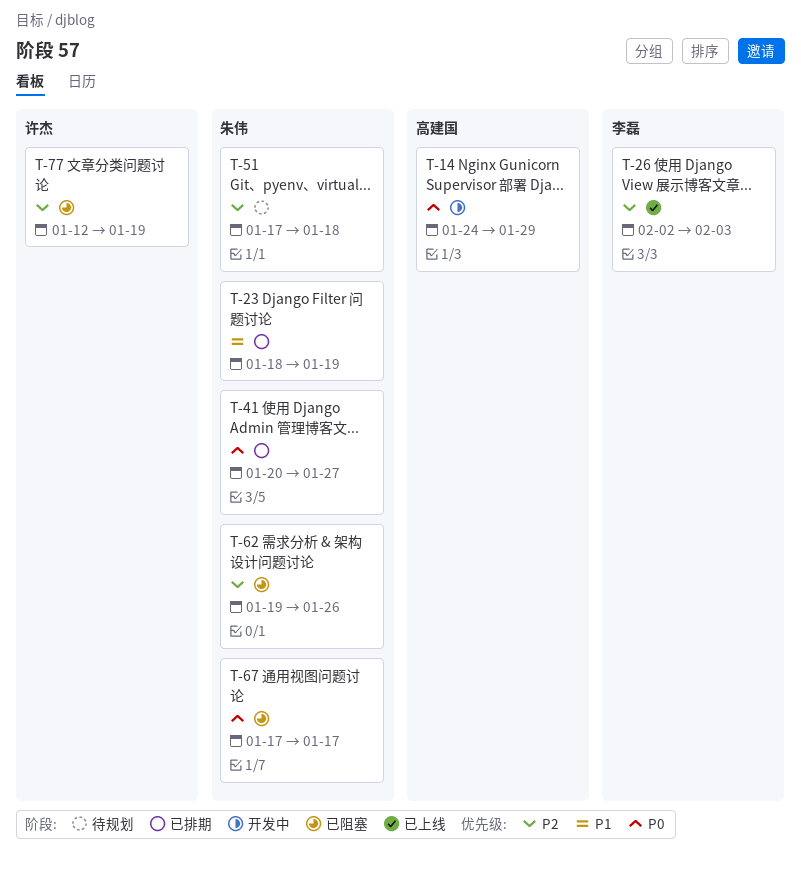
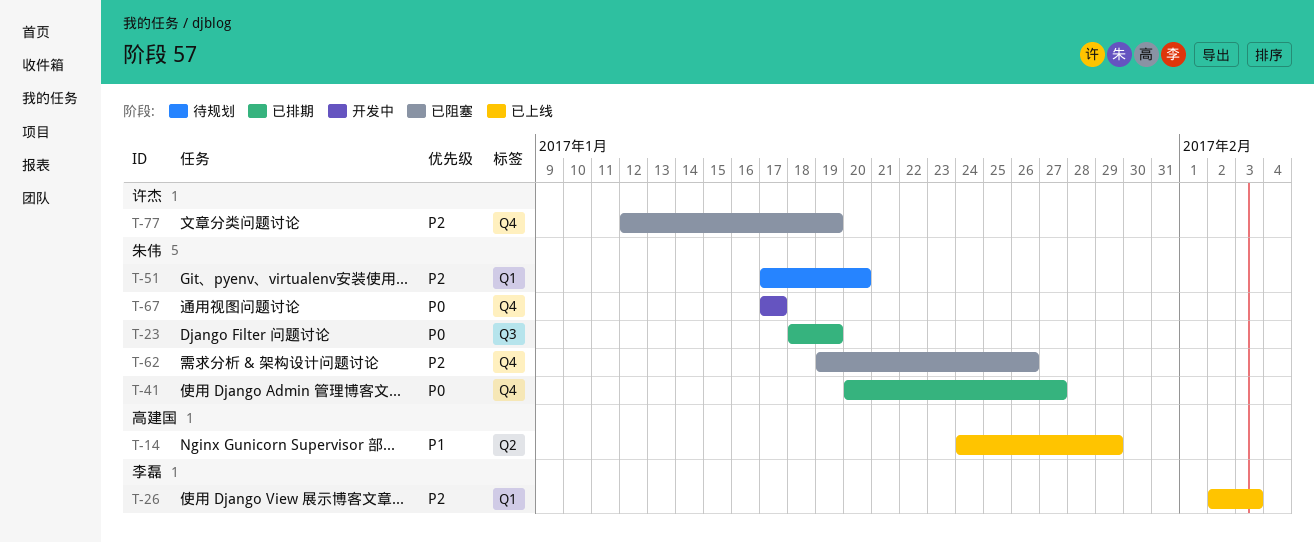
T-14, status: 开发中 -> 已上线
T-14, priority: P0 -> P1
T-23, priority: P1 -> P0
T-51, due: Jan 18 -> Jan 20
T-67, status: 已阻塞 -> 开发中

